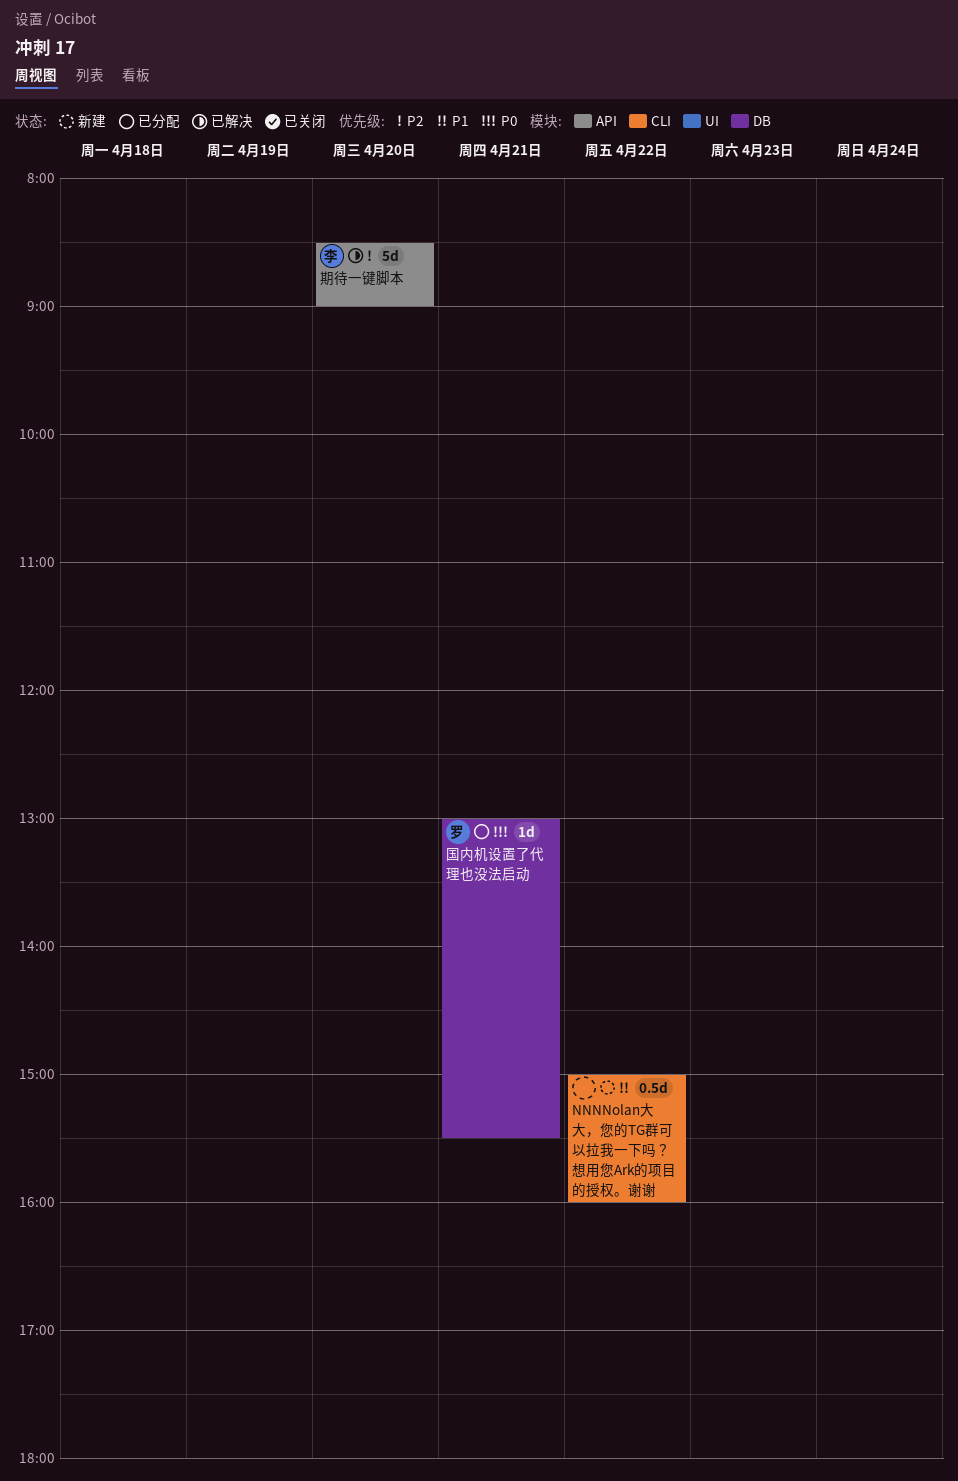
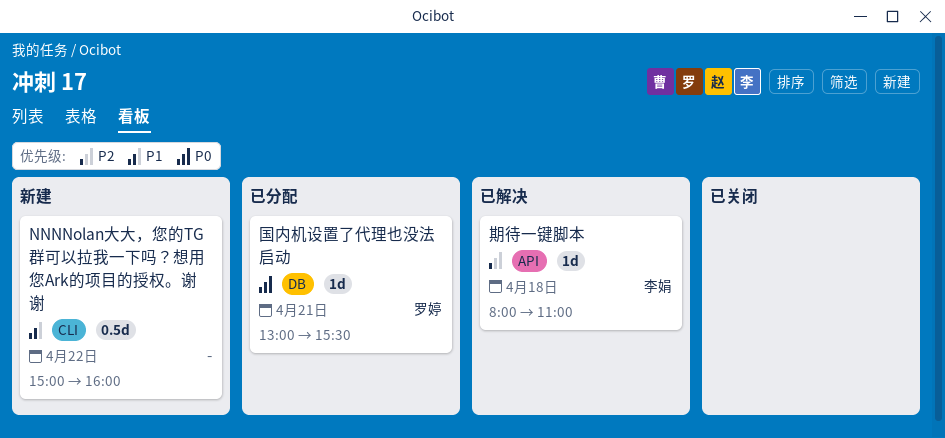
期待一键脚本, estimate: 5d -> 1d
期待一键脚本, day: Apr 20 -> Apr 18
期待一键脚本, begins: 08:30 -> 08:00
期待一键脚本, ends: 09:00 -> 11:00

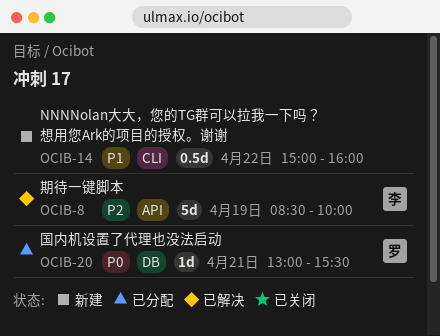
期待一键脚本, estimate: 1d -> 5d
期待一键脚本, day: Apr 18 -> Apr 19
期待一键脚本, begins: 08:00 -> 08:30
期待一键脚本, ends: 11:00 -> 10:00

